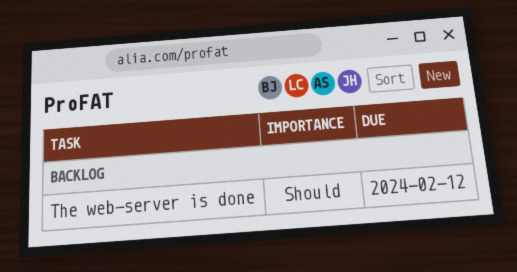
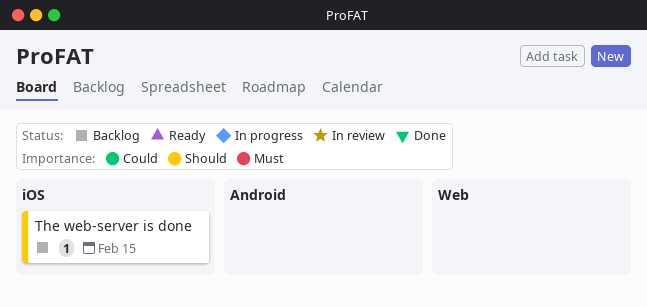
The web-server is done, due: Feb 12 -> Feb 15

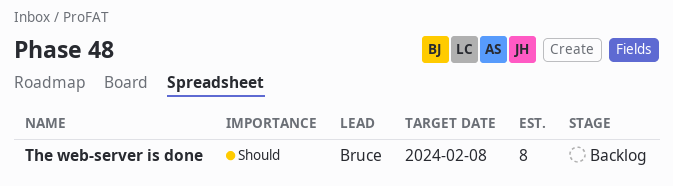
The web-server is done, estimate: 1 -> 8
The web-server is done, due: Feb 15 -> Feb 8

